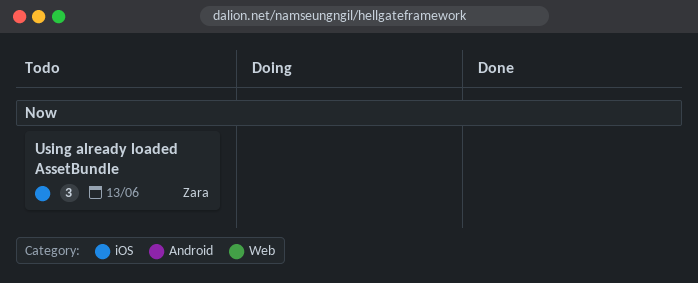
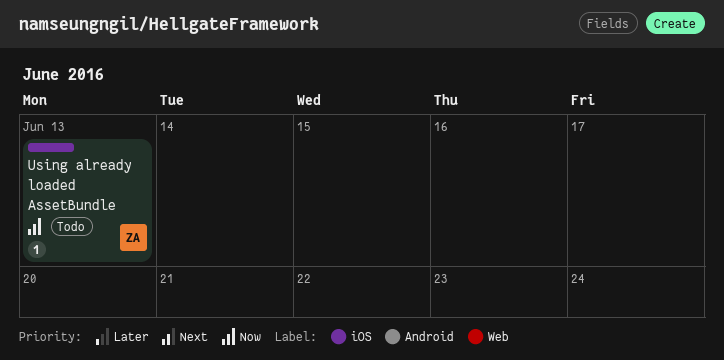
Using already loaded AssetBundle, estimate: 3 -> 1

